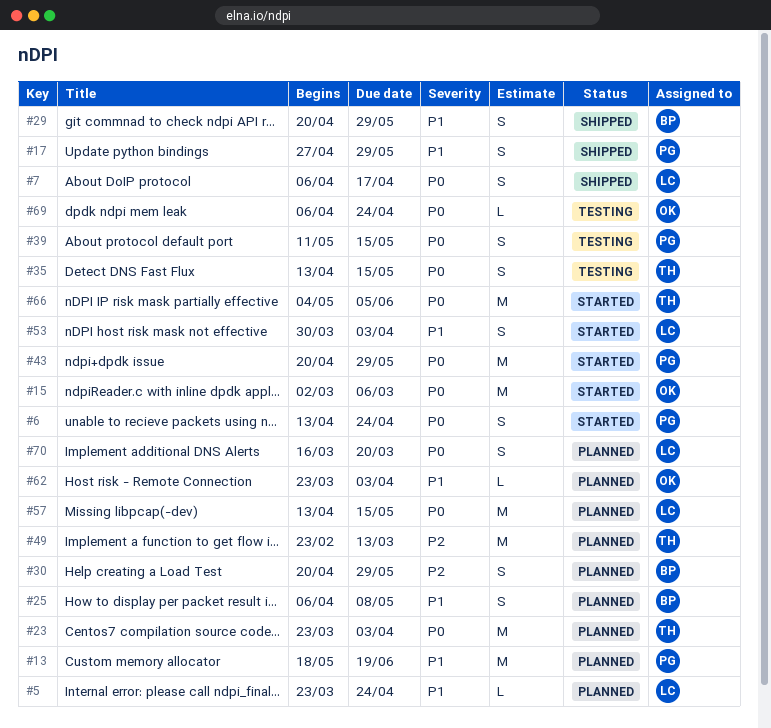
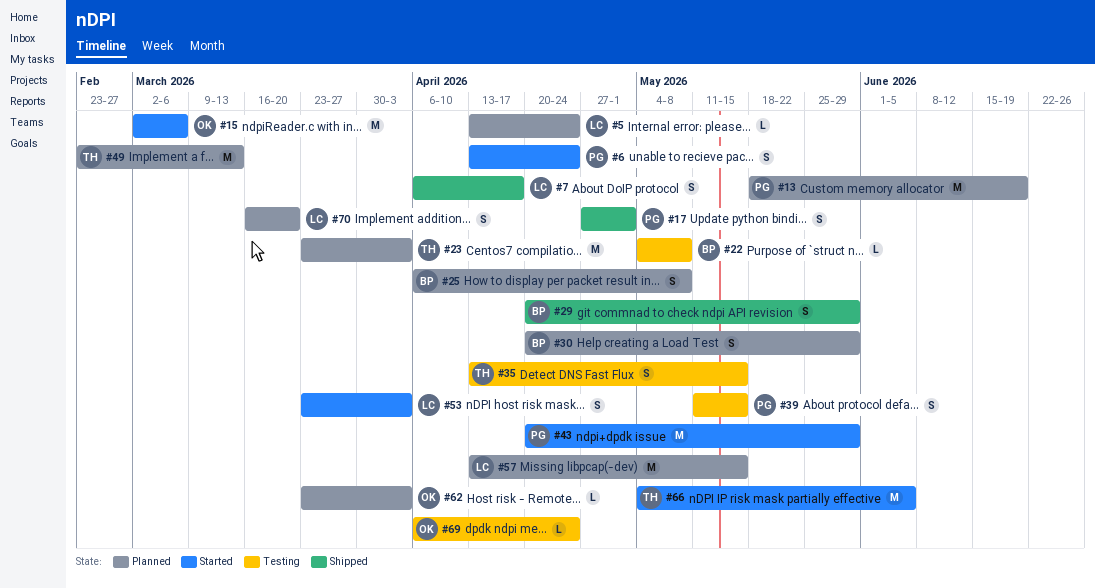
#5, start: Mar 23 -> Apr 13
#17, due: May 29 -> May 1
#22: none -> present
#53, start: Mar 30 -> Mar 23

